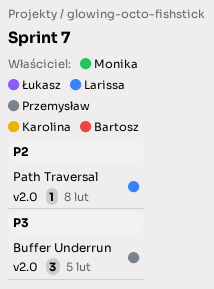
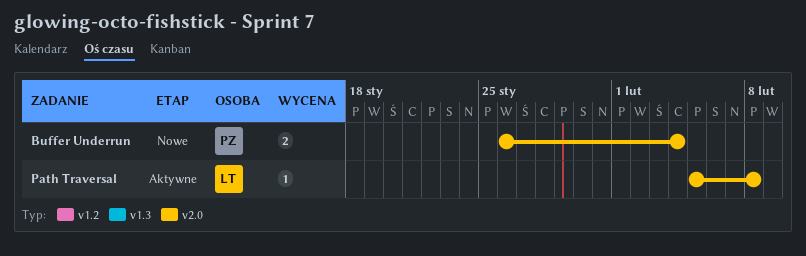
Buffer Underrun, estimate: 3 -> 2
Buffer Underrun, due: Feb 5 -> Feb 4

